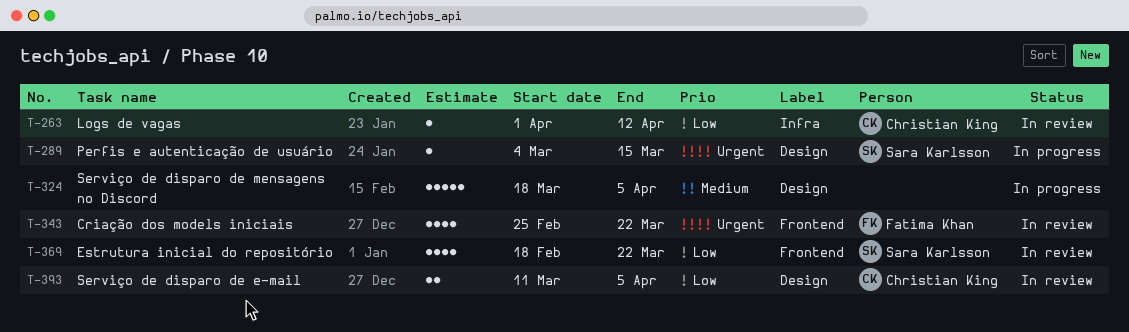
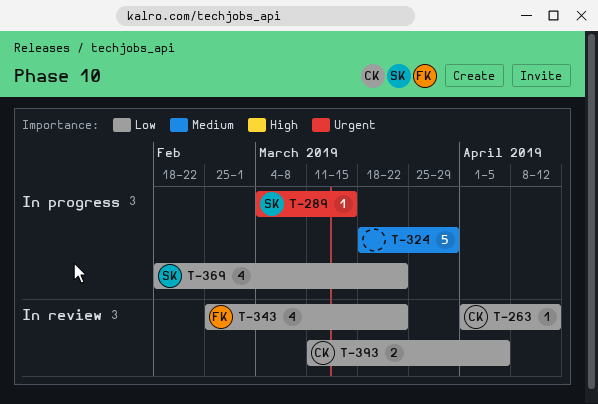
T-324, due: Apr 5 -> Mar 29
T-343, priority: Urgent -> Low
T-369, status: In review -> In progress

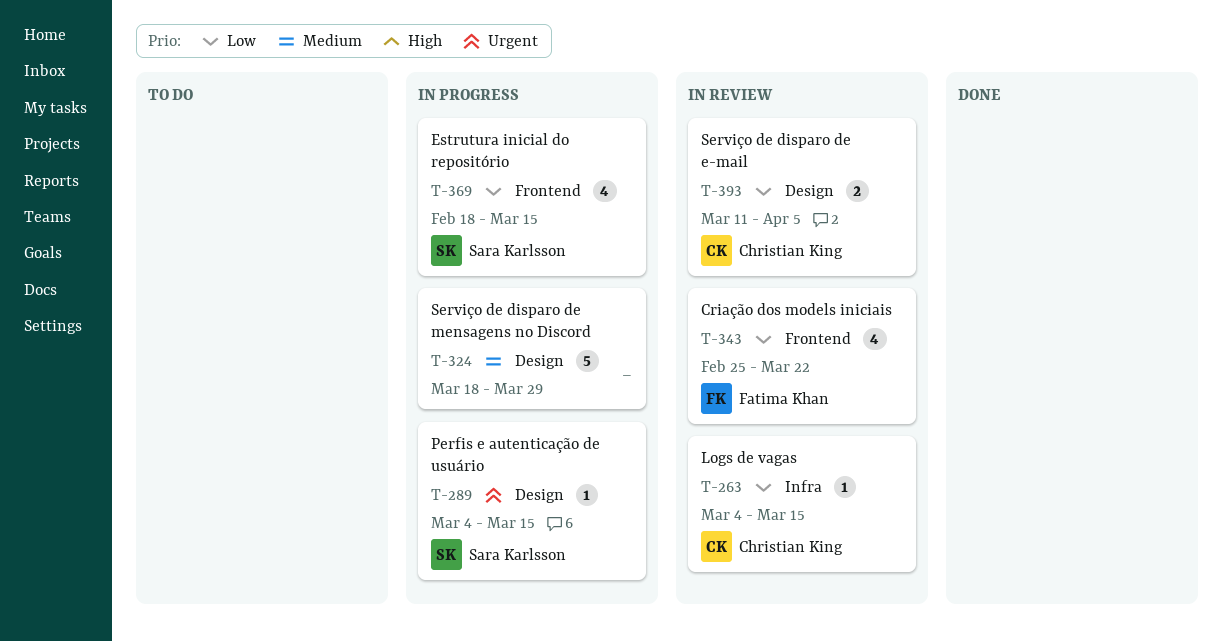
T-263, start: Apr 1 -> Mar 4
T-263, due: Apr 12 -> Mar 15
T-369, due: Mar 22 -> Mar 15

